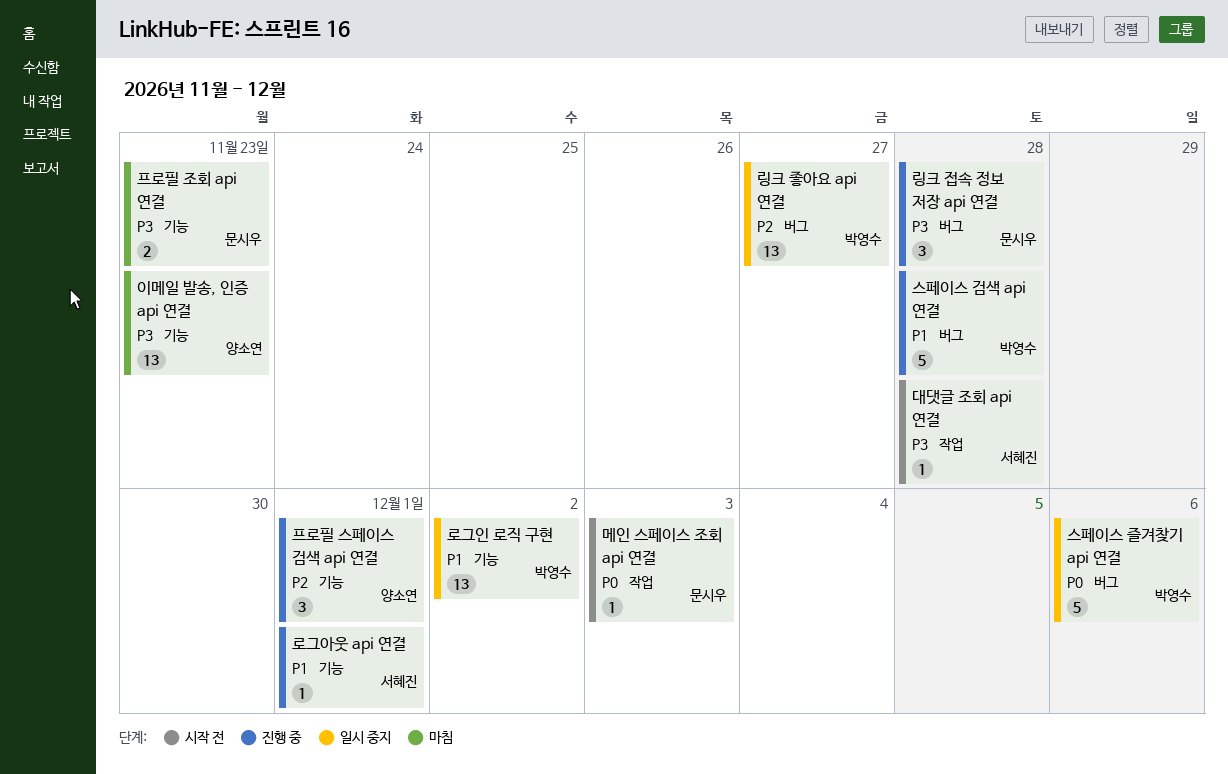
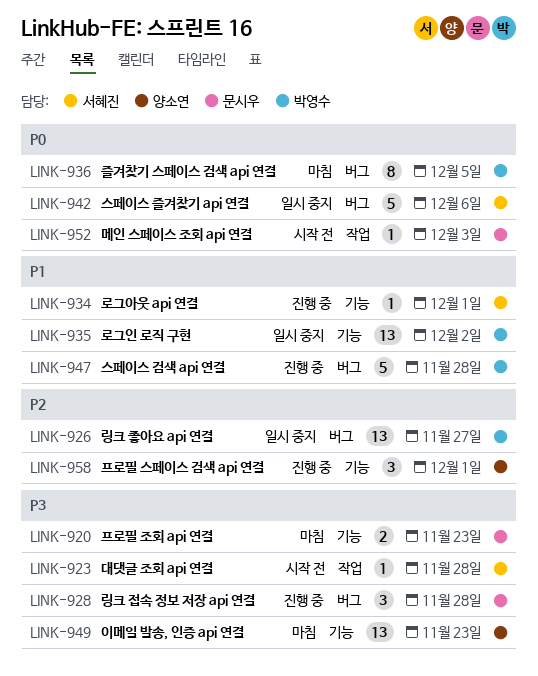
스페이스 즐겨찾기 api 연결, owner: 박영수 -> 서혜진
즐겨찾기 스페이스 검색 api 연결: none -> present

